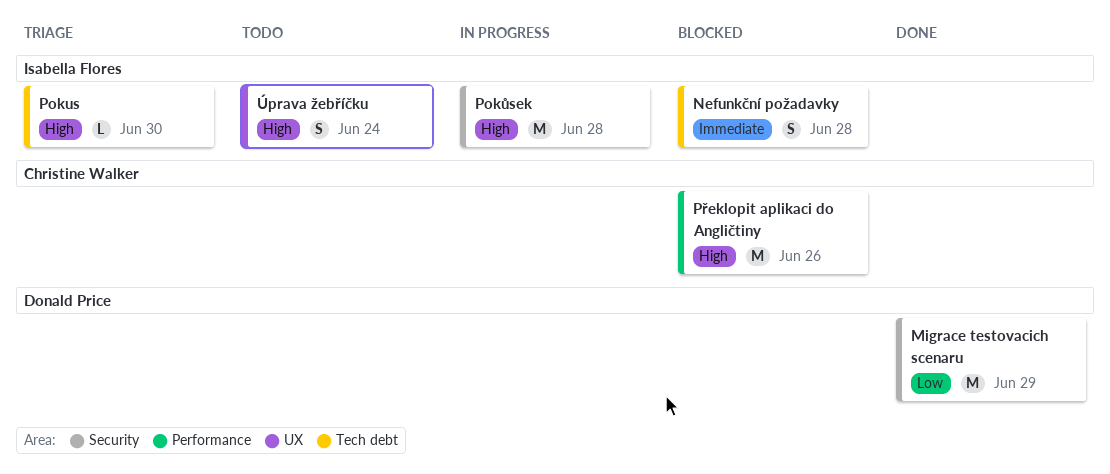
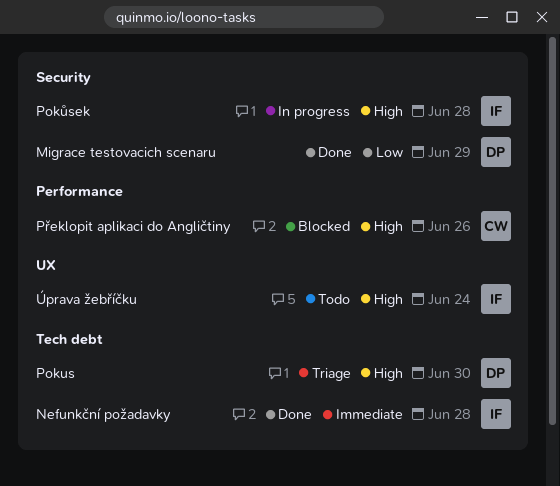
Nefunkční požadavky, status: Blocked -> Done
Pokus, owner: Isabella Flores -> Donald Price

